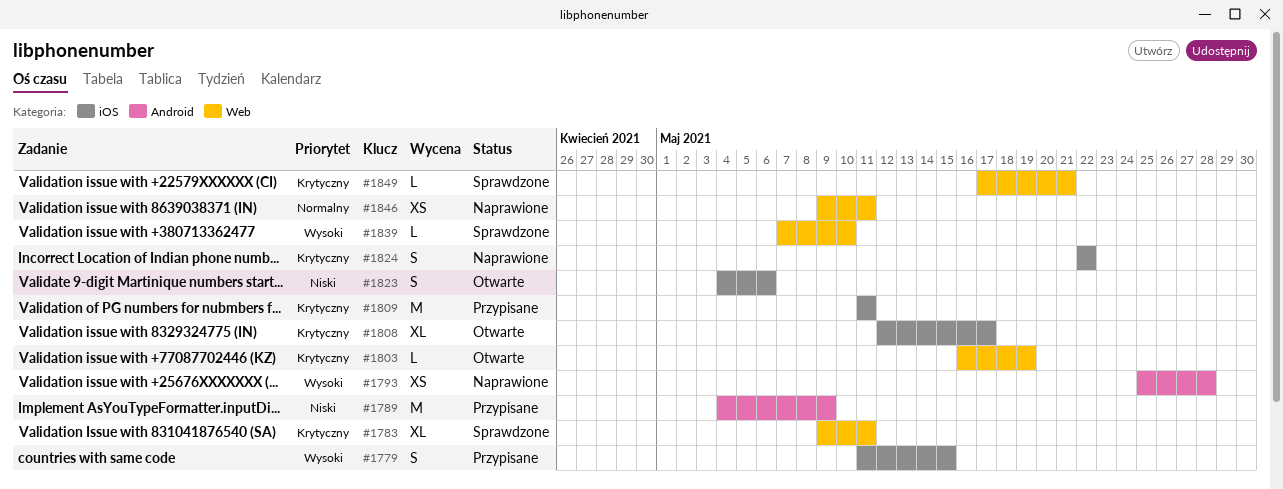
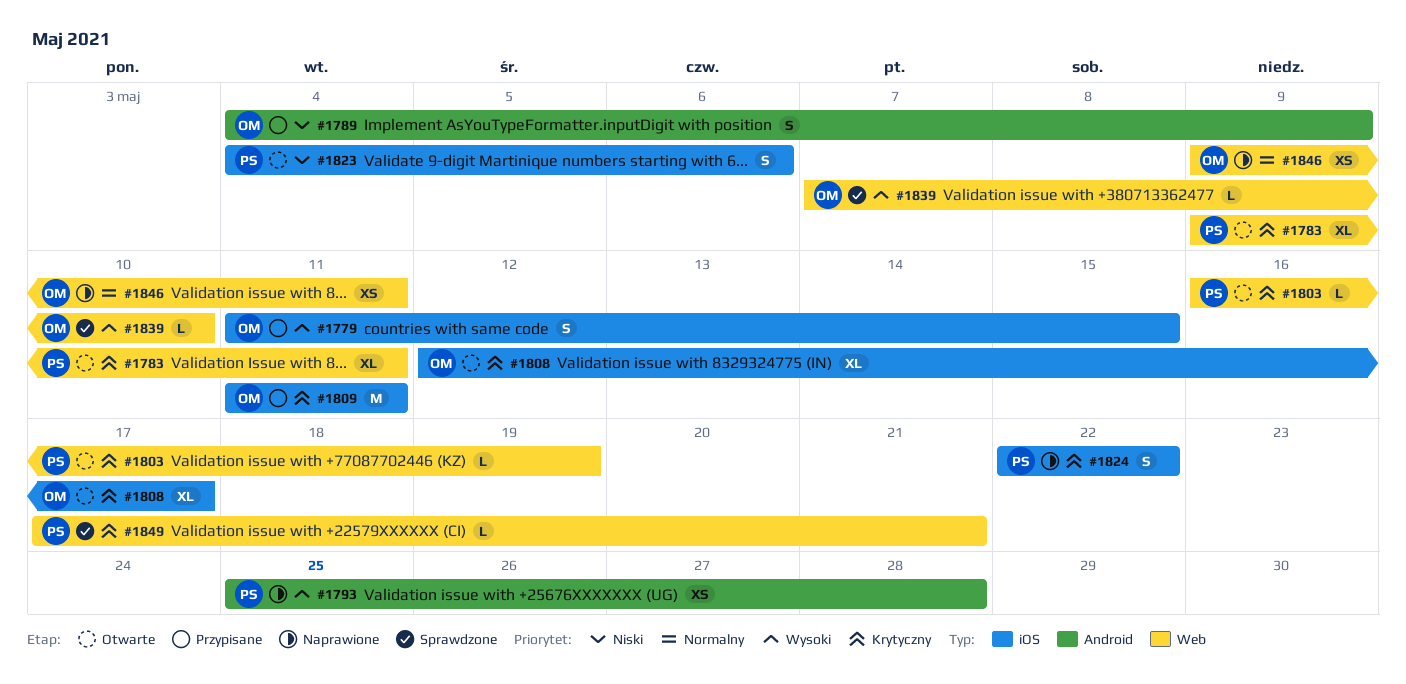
#1783, status: Sprawdzone -> Otwarte
#1789, estimate: M -> S

